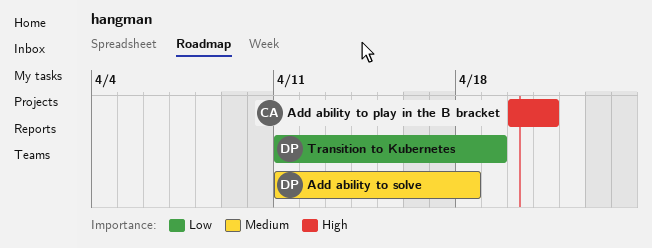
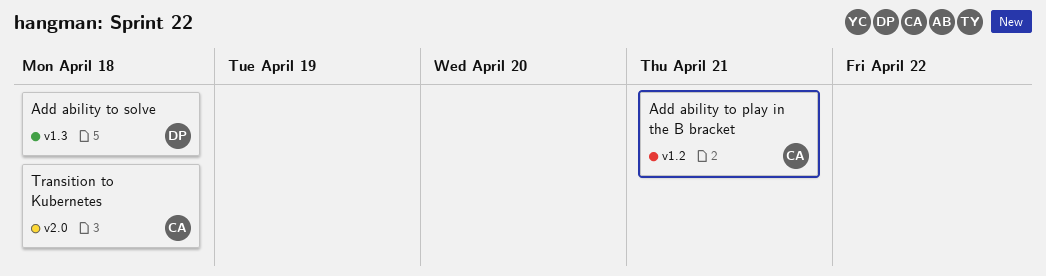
Transition to Kubernetes, owner: DP -> CA
Transition to Kubernetes, due: Apr 19 -> Apr 18

